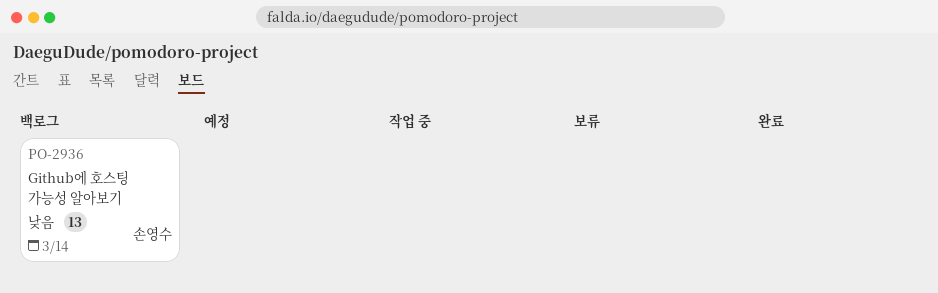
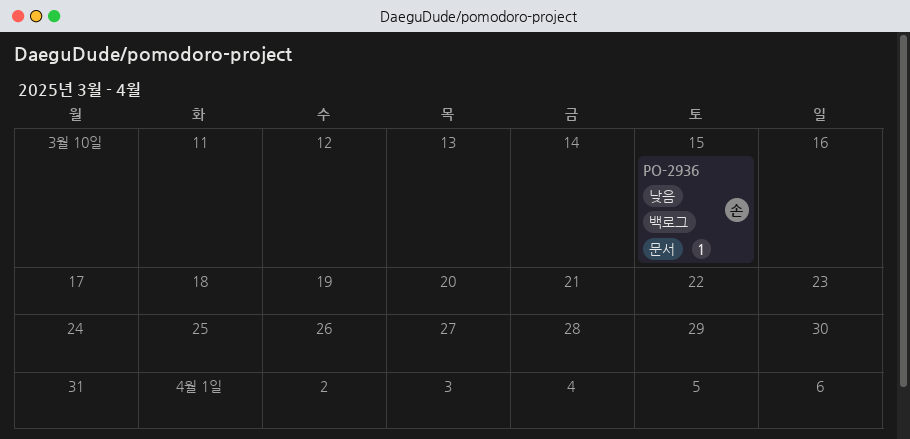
PO-2936, estimate: 13 -> 1
PO-2936, due: Mar 14 -> Mar 15

